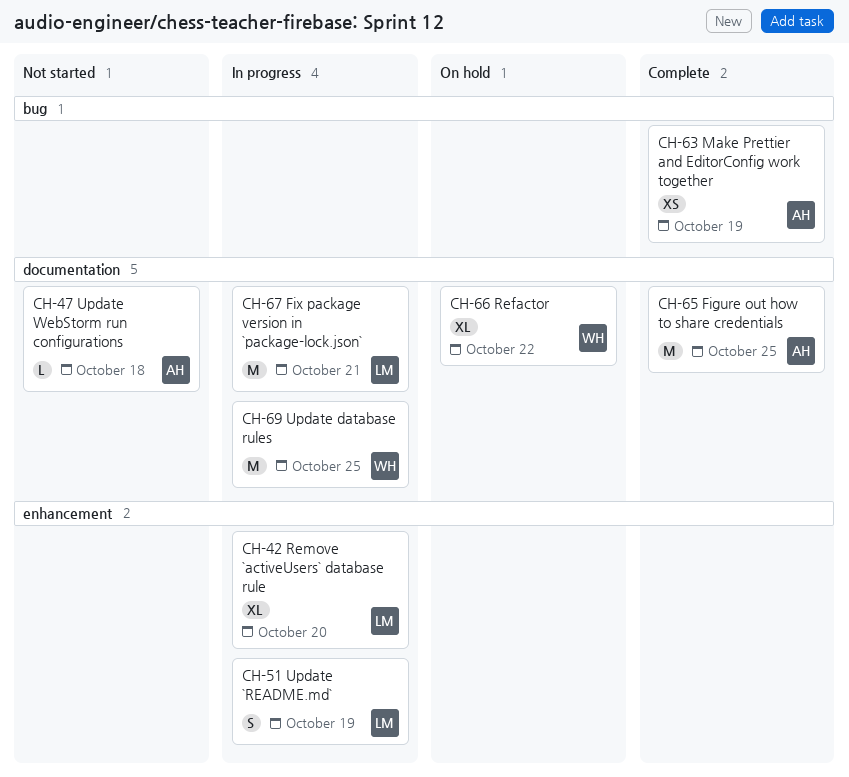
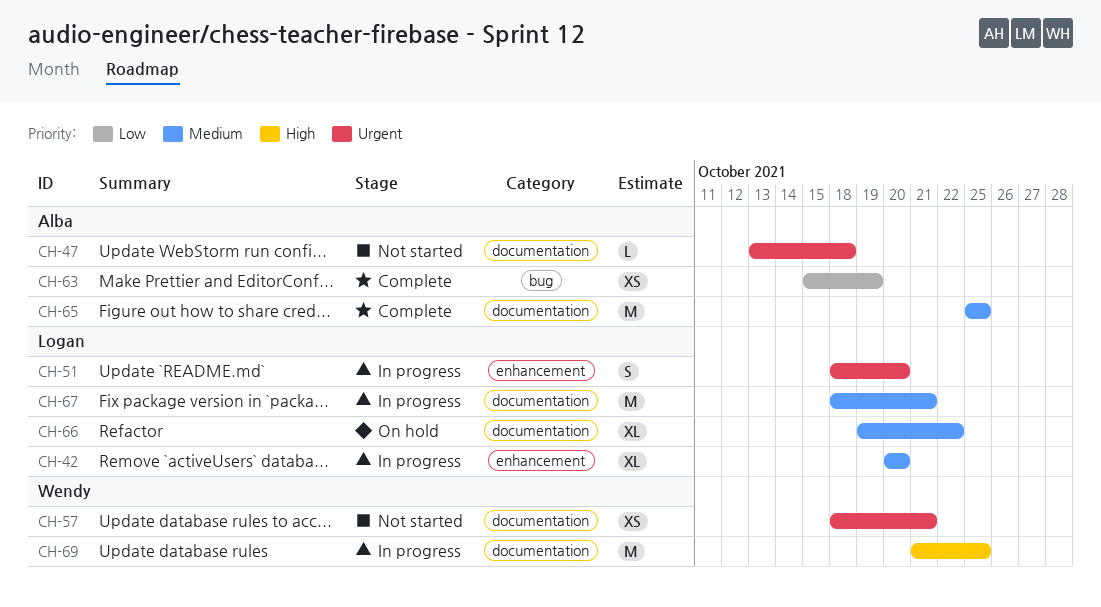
CH-51, due: Oct 19 -> Oct 20
CH-57: none -> present
CH-66, owner: Wendy -> Logan

